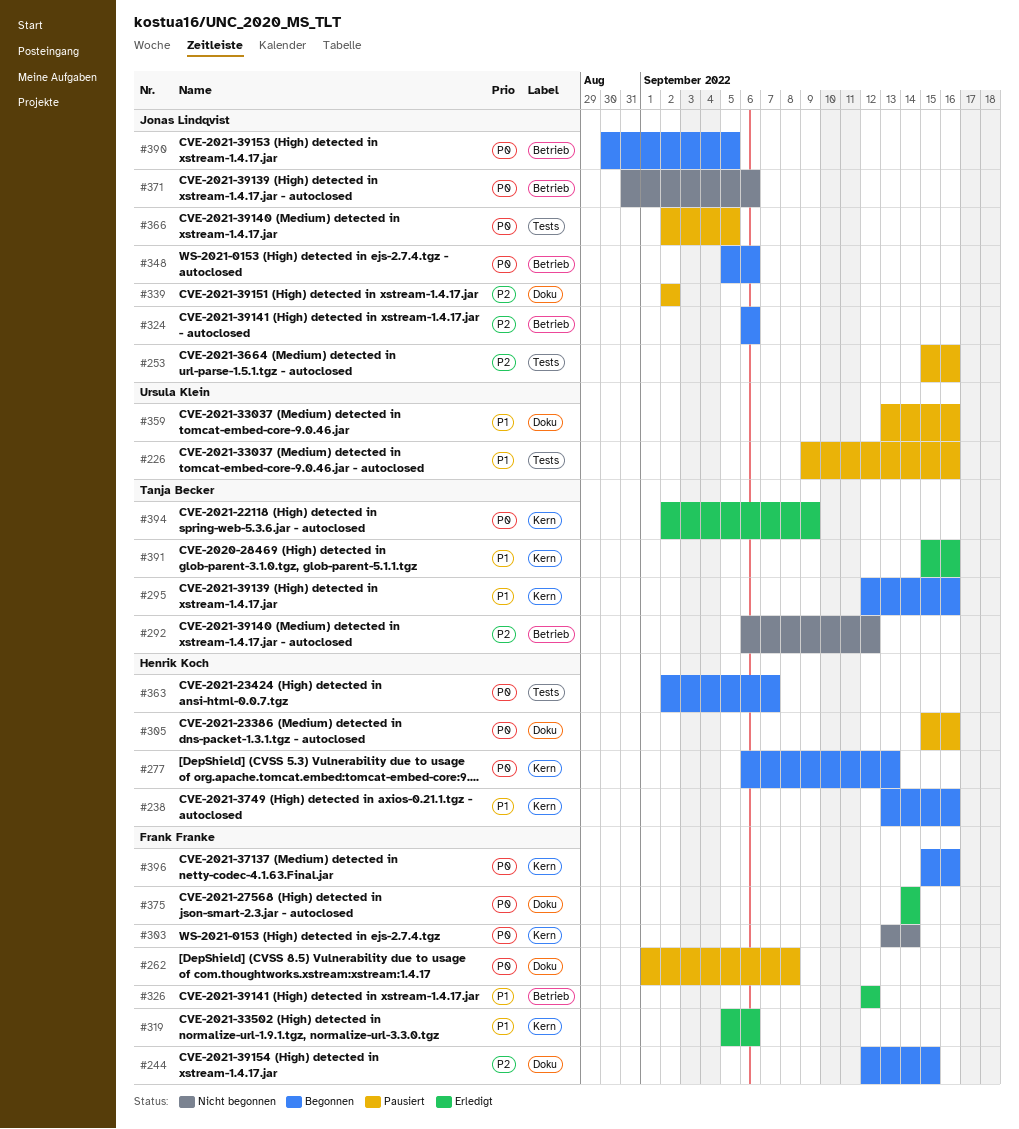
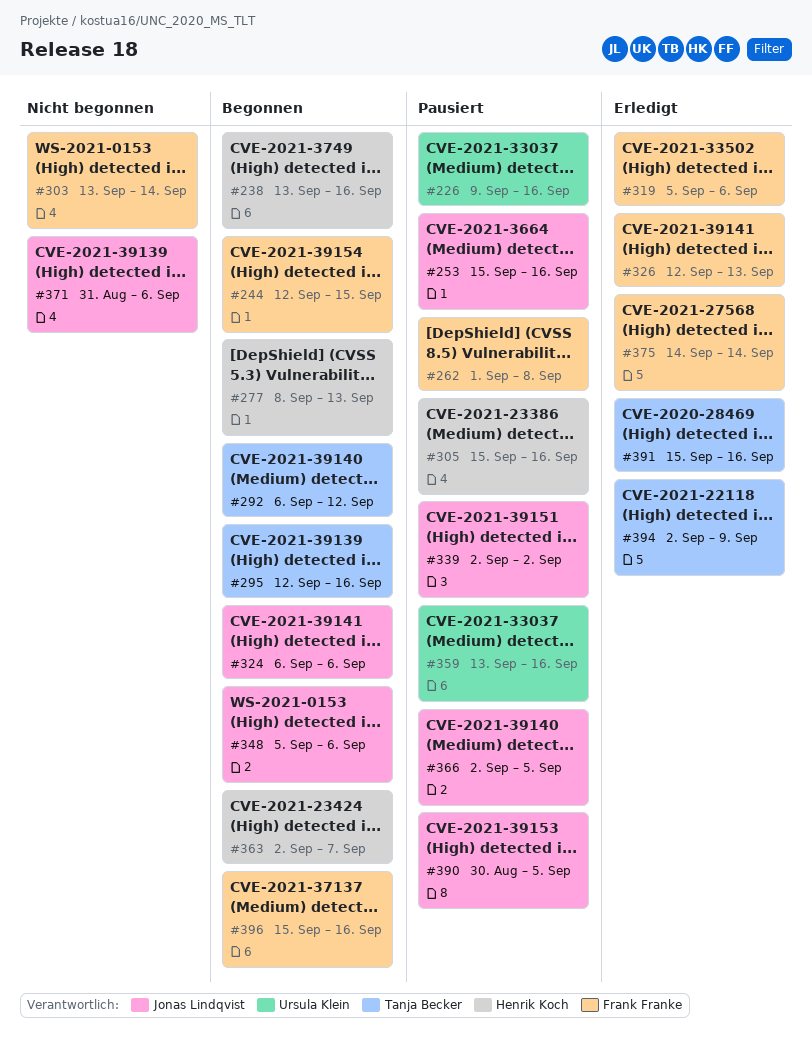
#277, start: Sep 6 -> Sep 8
#292, status: Nicht begonnen -> Begonnen
#326, due: Sep 12 -> Sep 13
#390, status: Begonnen -> Pausiert

